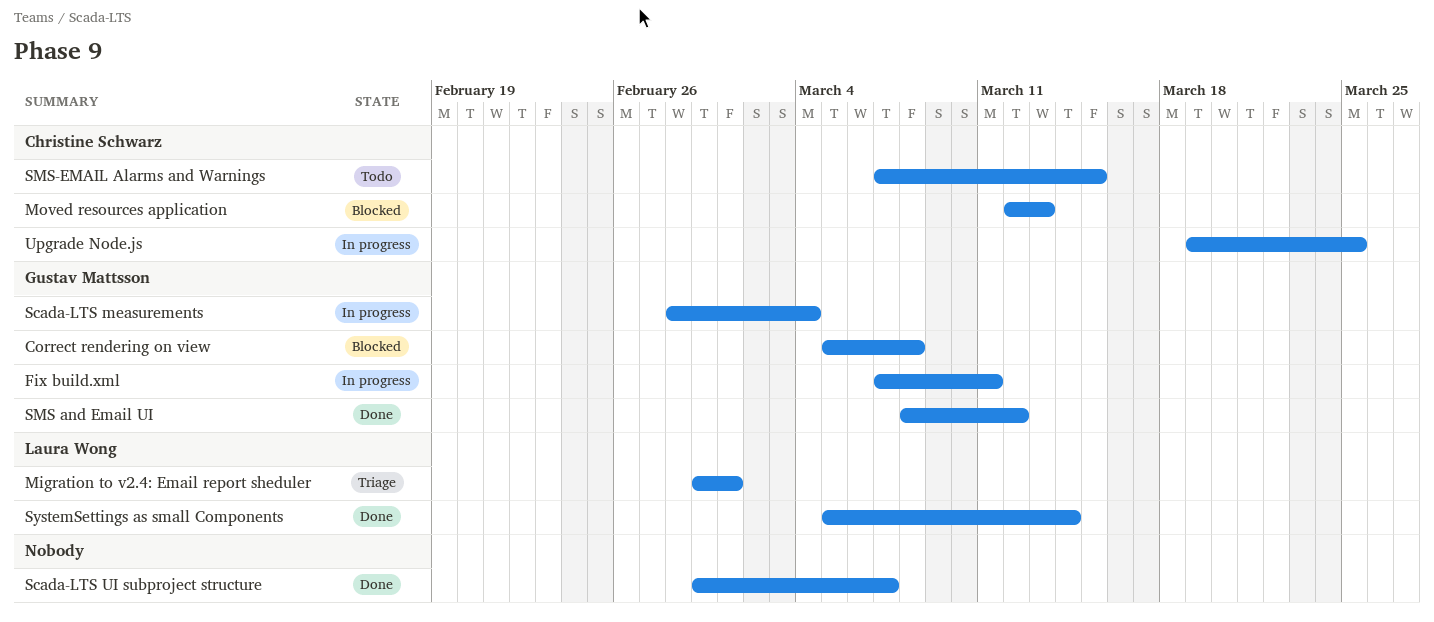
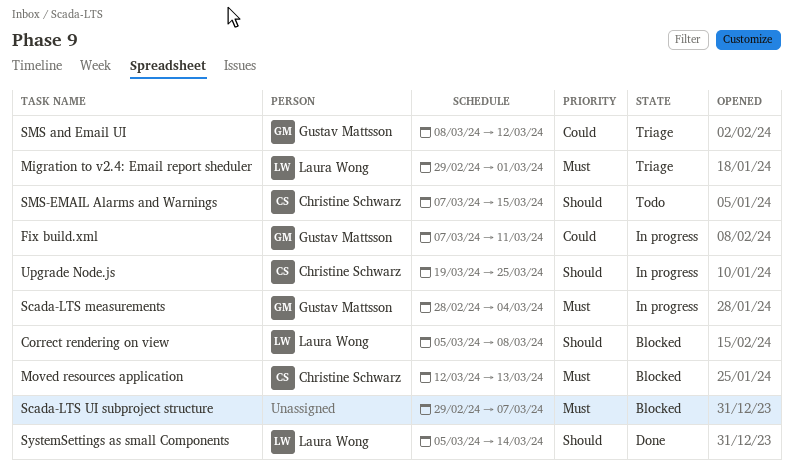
Correct rendering on view, owner: Gustav Mattsson -> Laura Wong
Scada-LTS UI subproject structure, status: Done -> Blocked
SMS and Email UI, status: Done -> Triage

